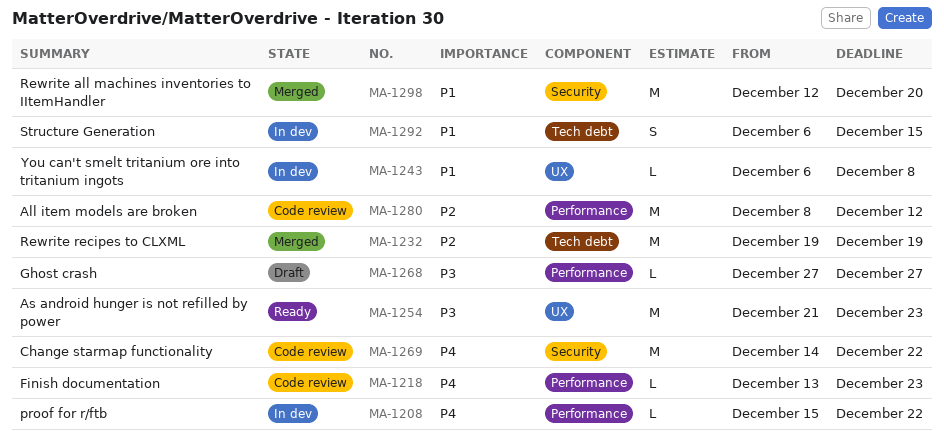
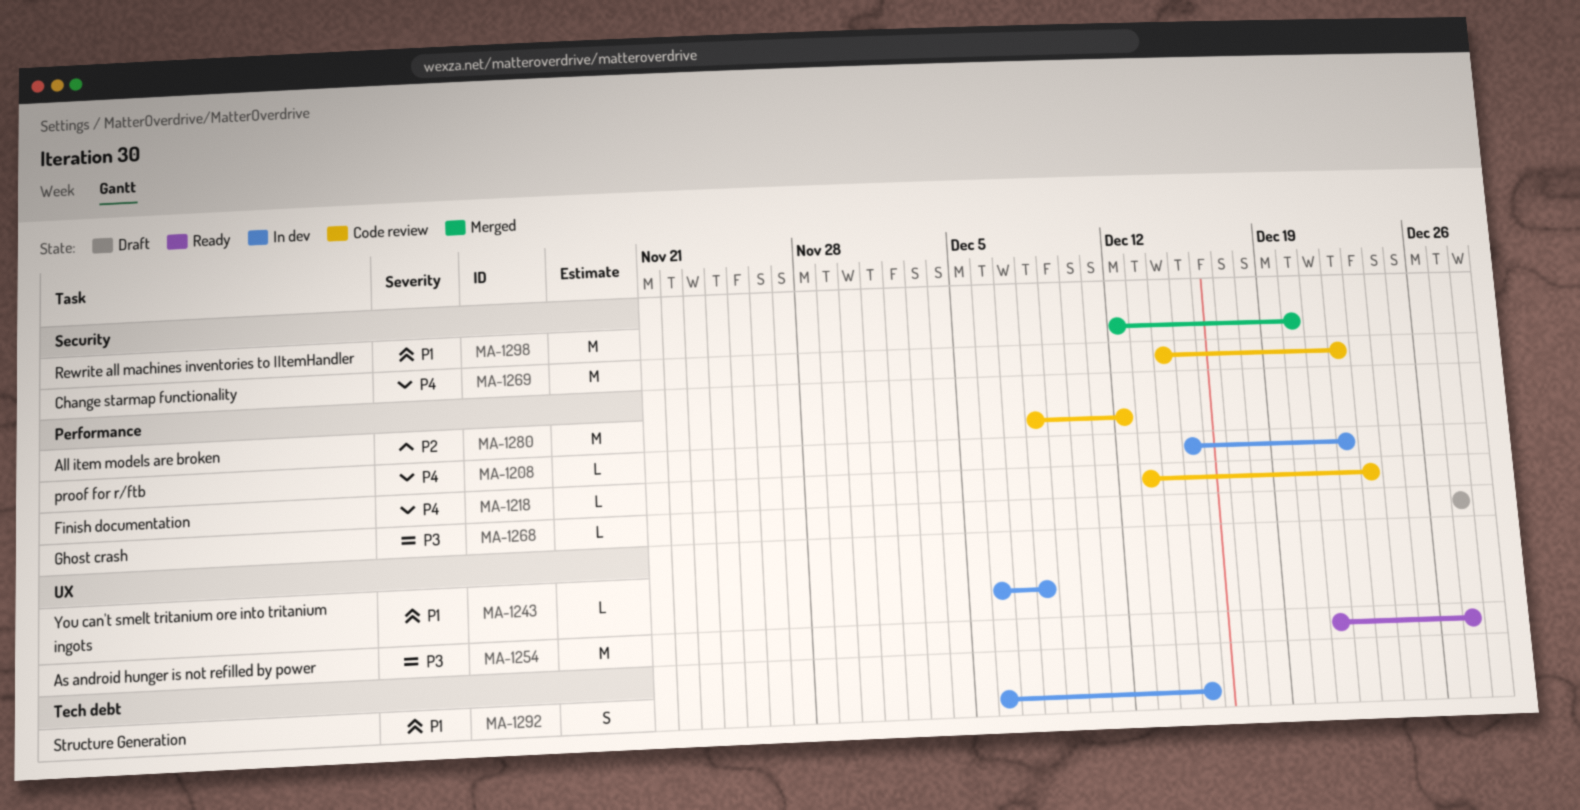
MA-1232: present -> none
MA-1254, due: Dec 23 -> Dec 27

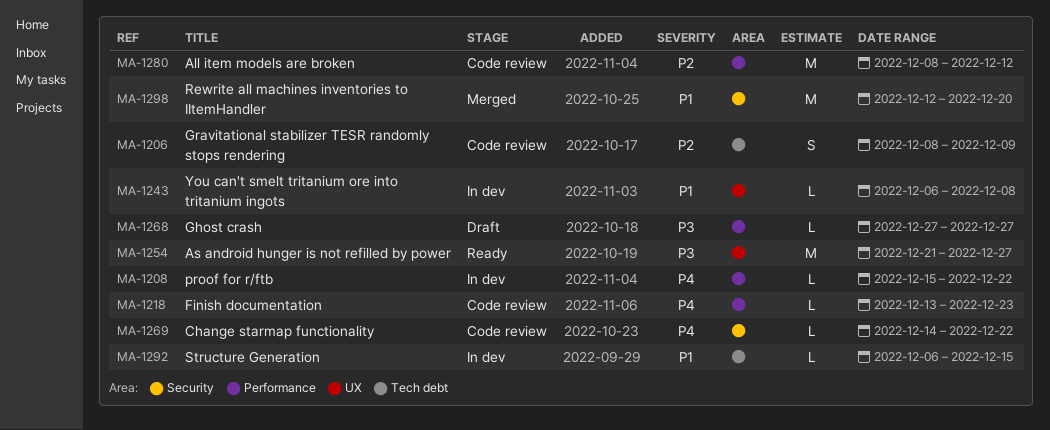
MA-1206: none -> present
MA-1269, estimate: M -> L
MA-1292, estimate: S -> L

